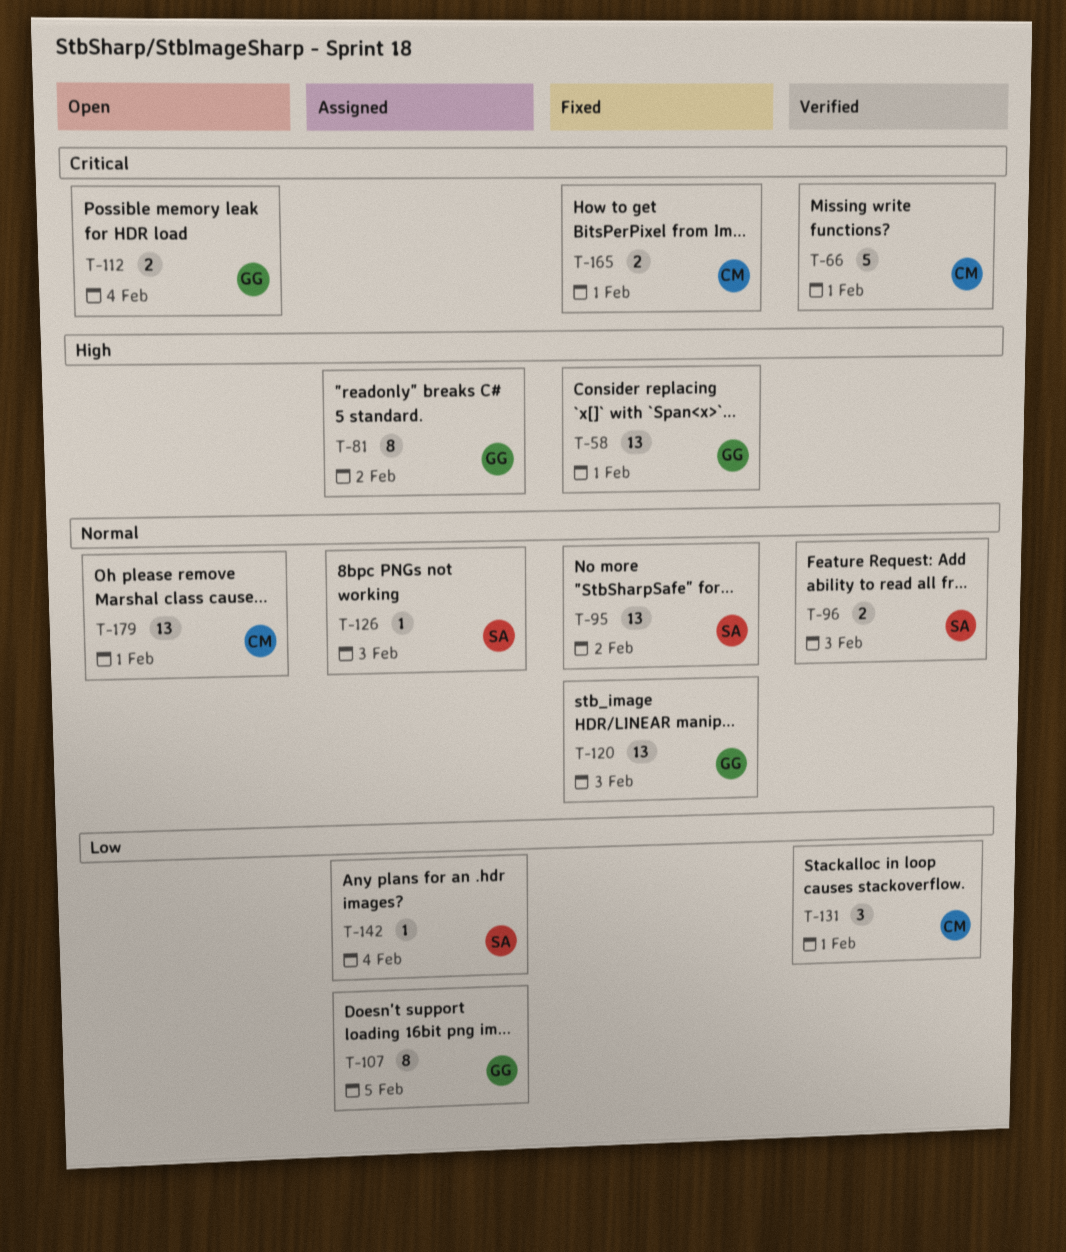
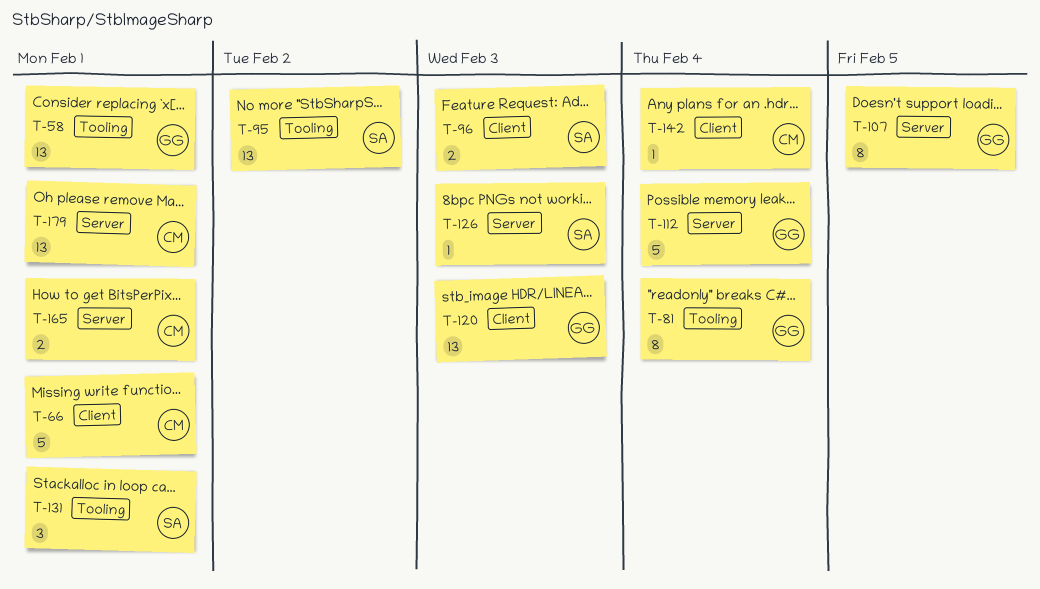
T-81, due: Feb 2 -> Feb 4
T-112, estimate: 2 -> 5
T-131, owner: CM -> SA
T-142, owner: SA -> CM

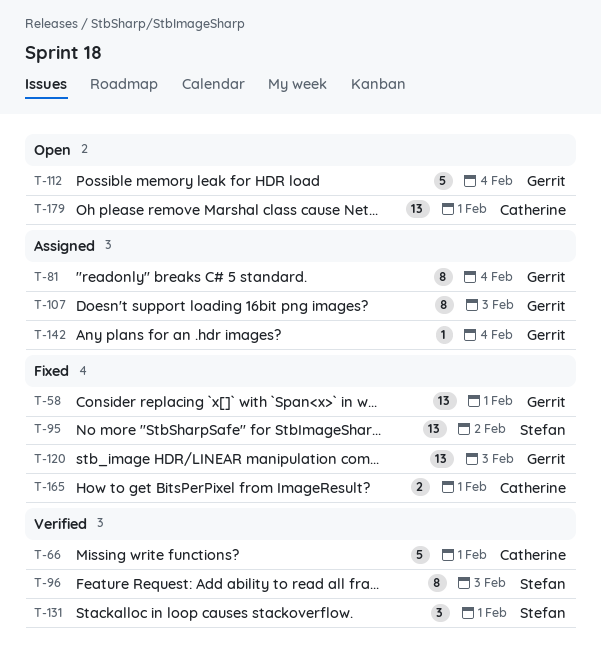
T-96, estimate: 2 -> 8
T-107, due: Feb 5 -> Feb 3
T-126: present -> none
T-142, owner: Catherine -> Gerrit

